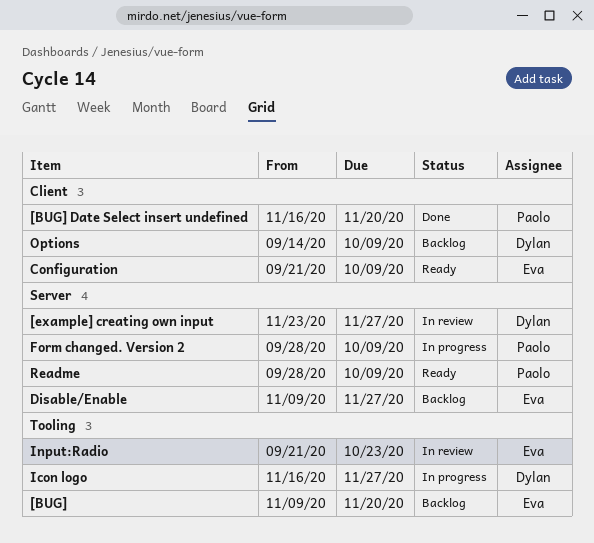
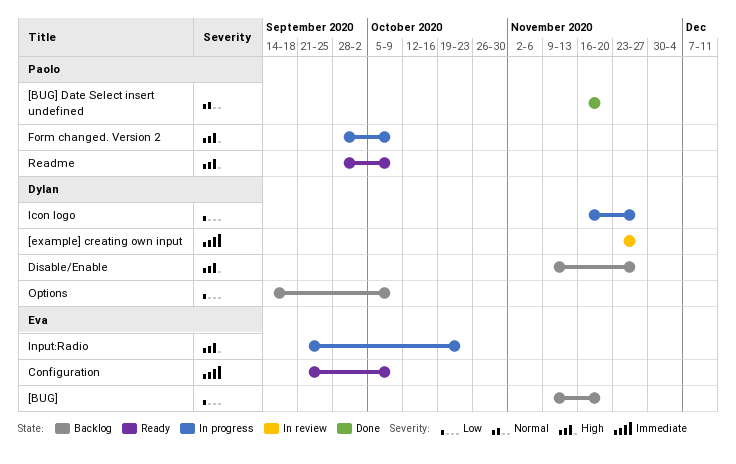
Disable/Enable, owner: Eva -> Dylan
Input:Radio, status: In review -> In progress

